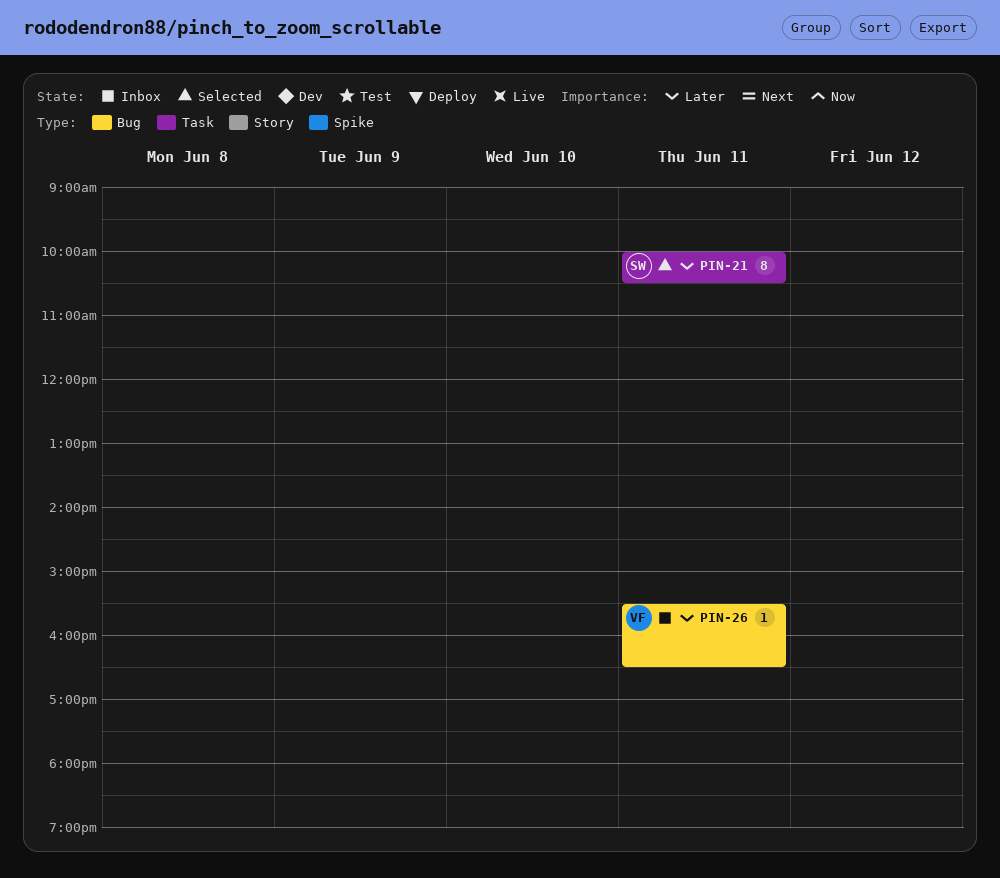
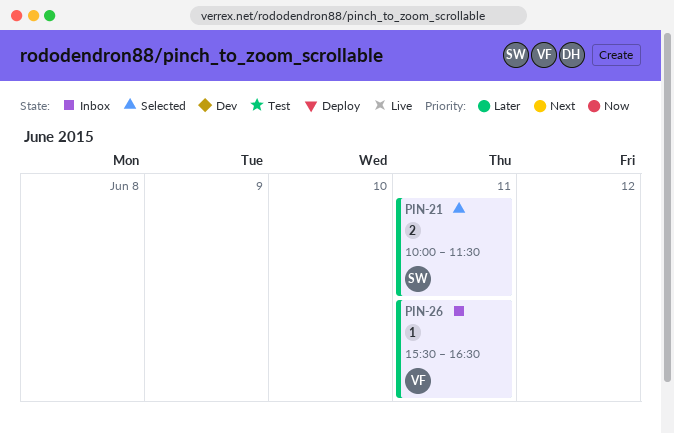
PIN-21, estimate: 8 -> 2
PIN-21, ends: 10:30 -> 11:30

